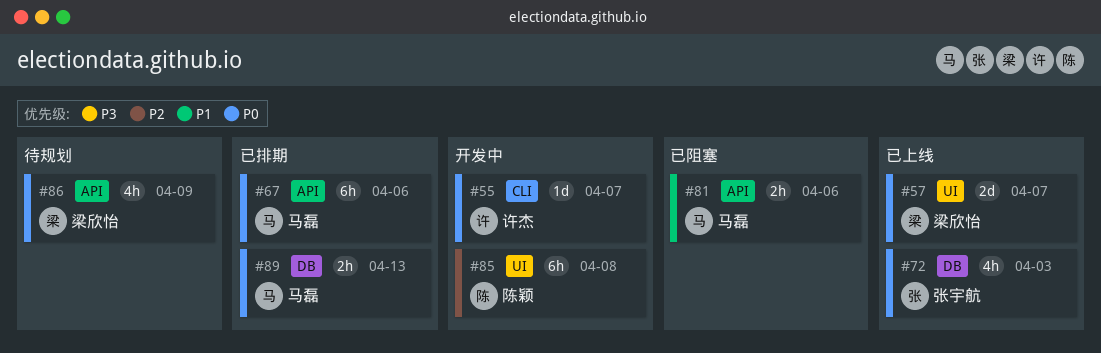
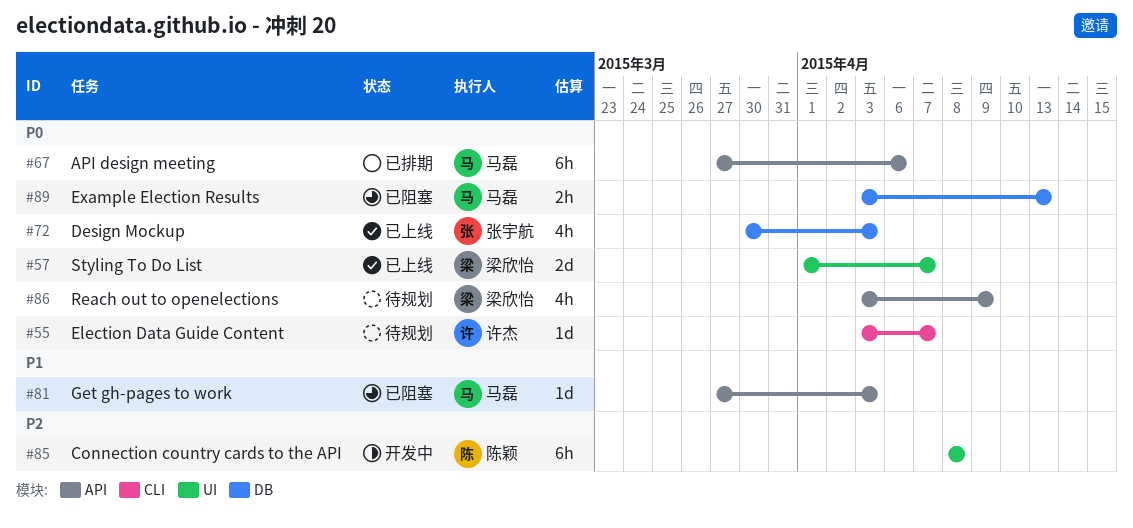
#55, status: 开发中 -> 待规划
#81, estimate: 2h -> 1d
#81, due: Apr 6 -> Apr 3
#89, status: 已排期 -> 已阻塞

